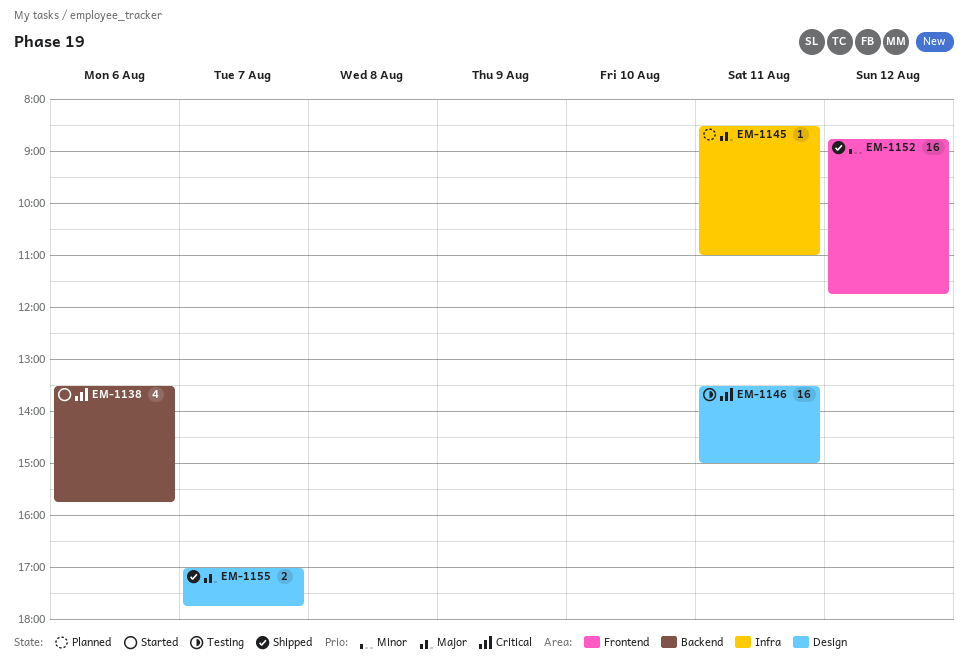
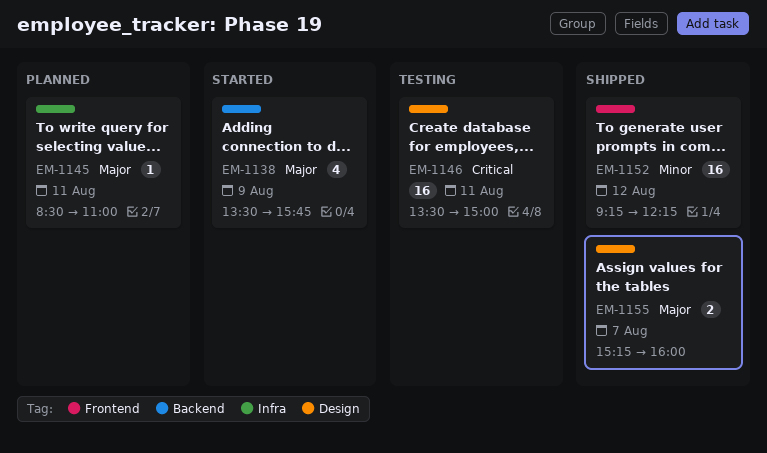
EM-1138, priority: Critical -> Major
EM-1138, day: Aug 6 -> Aug 9
EM-1152, begins: 08:45 -> 09:15
EM-1152, ends: 11:45 -> 12:15
EM-1155, begins: 17:00 -> 15:15
EM-1155, ends: 17:45 -> 16:00

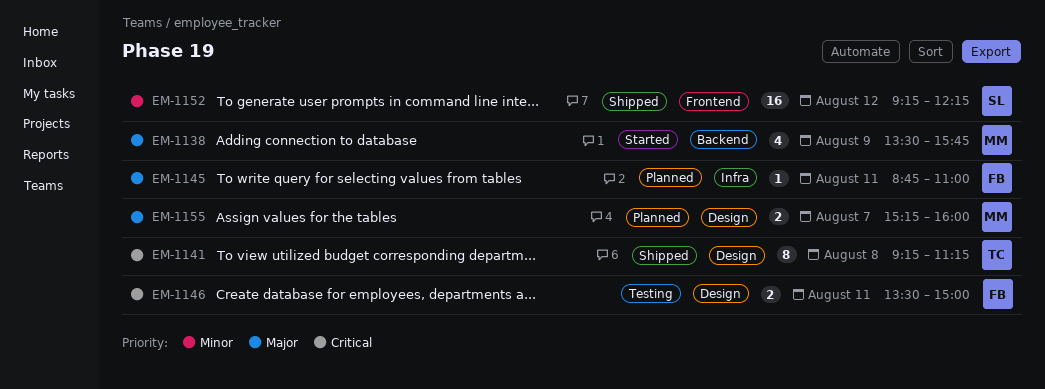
EM-1141: none -> present
EM-1145, begins: 08:30 -> 08:45
EM-1146, estimate: 16 -> 2
EM-1155, status: Shipped -> Planned

